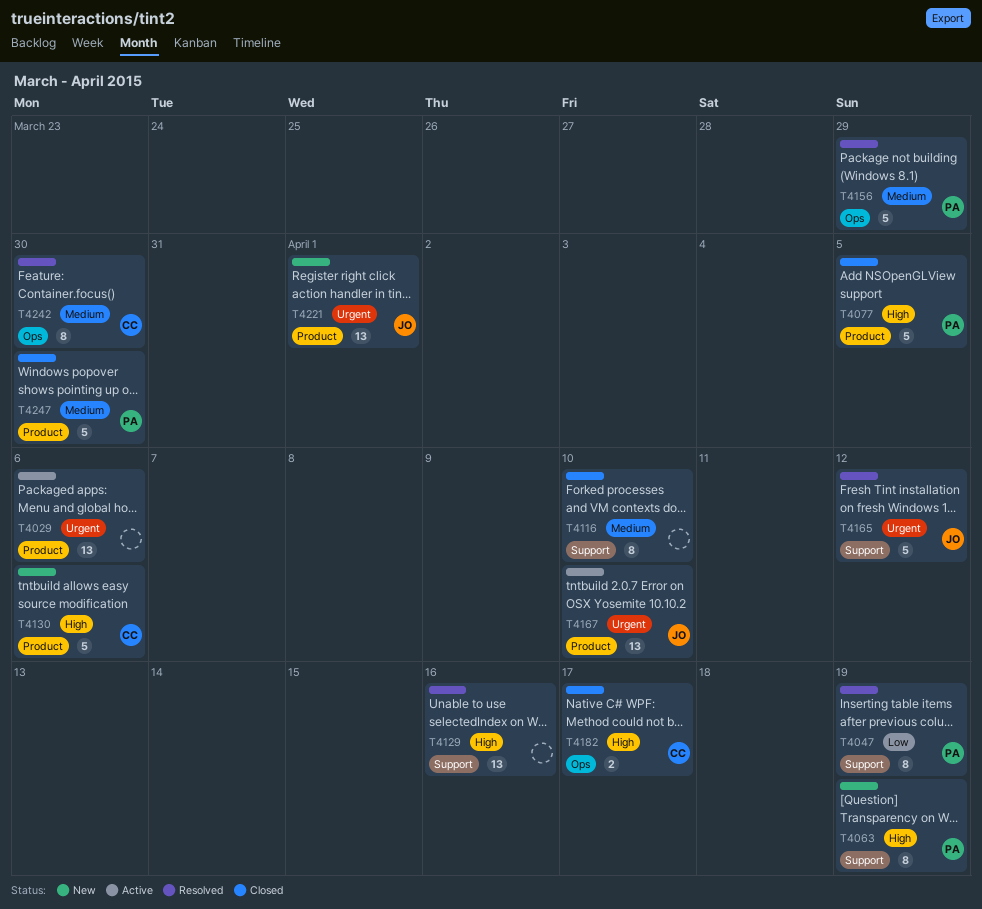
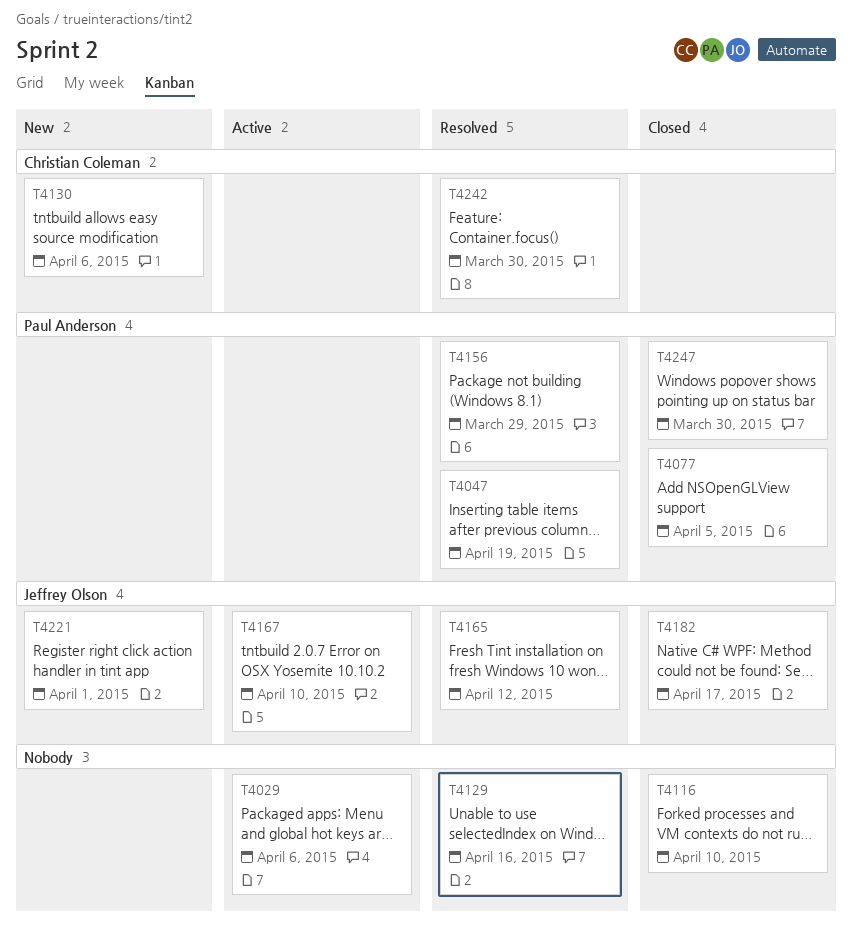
T4063: present -> none
T4182, owner: Christian Coleman -> Jeffrey Olson

